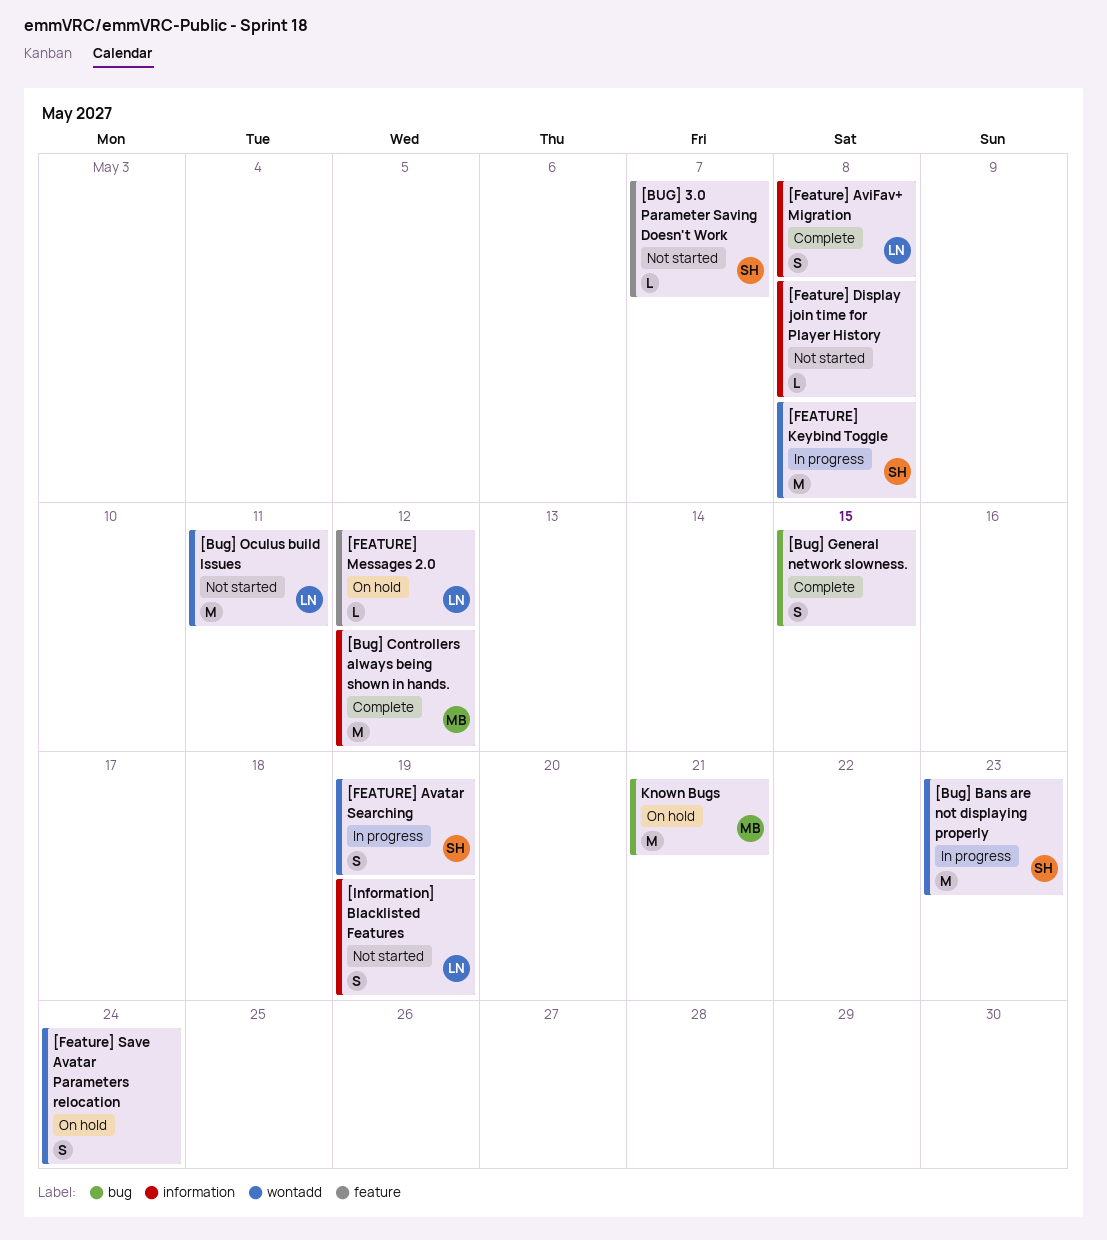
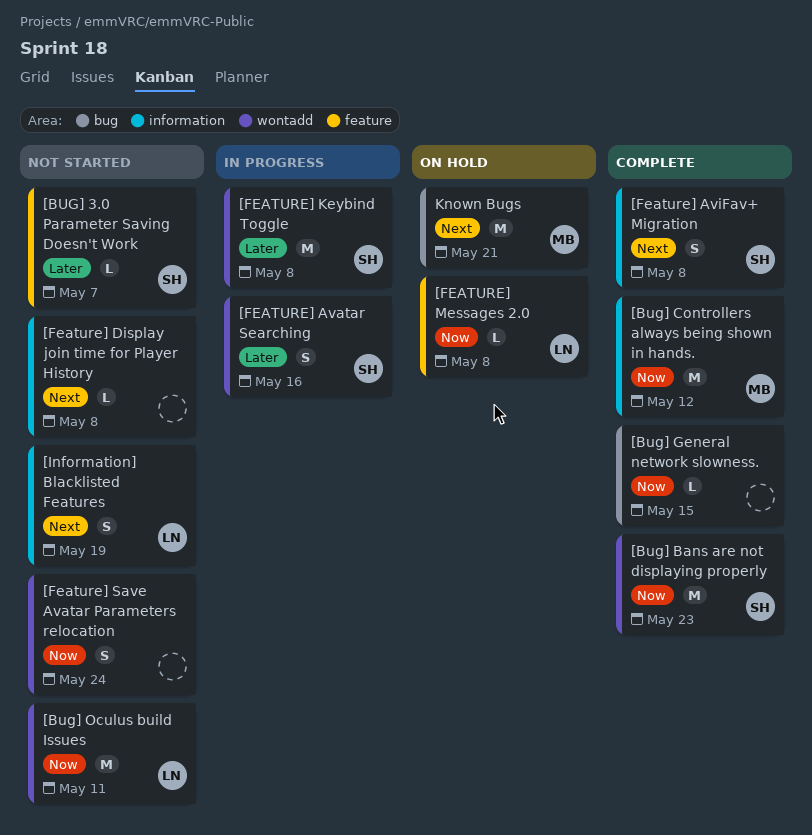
[Bug] Bans are not displaying properly, status: In progress -> Complete
[Bug] General network slowness., estimate: S -> L
[FEATURE] Avatar Searching, due: May 19 -> May 16
[Feature] AviFav+ Migration, owner: LN -> SH
[FEATURE] Messages 2.0, due: May 12 -> May 8
[Feature] Save Avatar Parameters relocation, status: On hold -> Not started

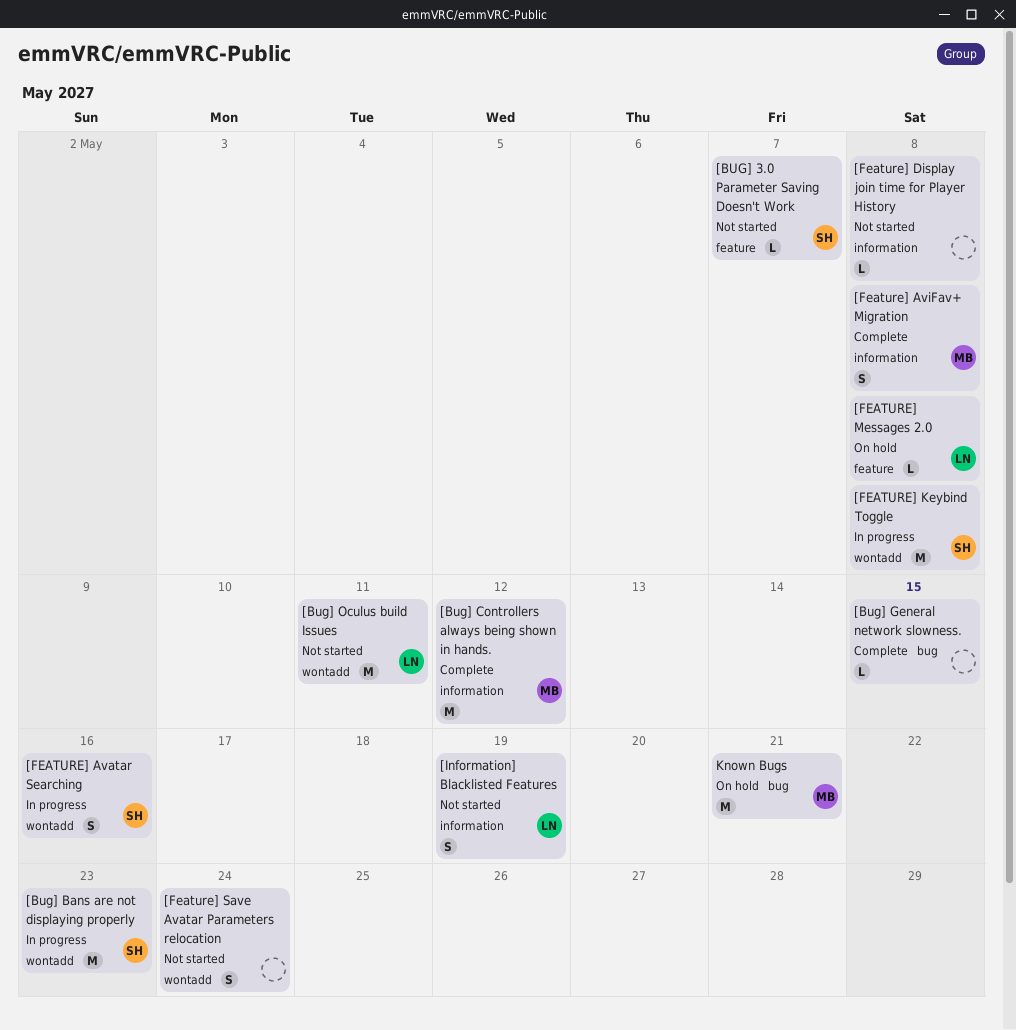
[Bug] Bans are not displaying properly, status: Complete -> In progress
[Feature] AviFav+ Migration, owner: SH -> MB

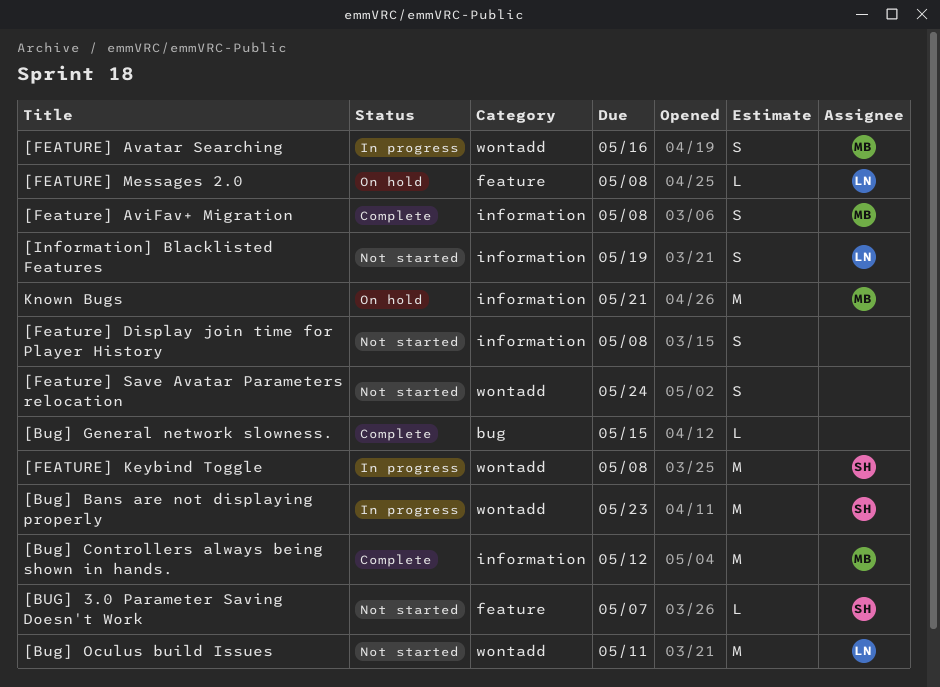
[FEATURE] Avatar Searching, owner: SH -> MB
[Feature] Display join time for Player History, estimate: L -> S
Known Bugs, label: bug -> information

